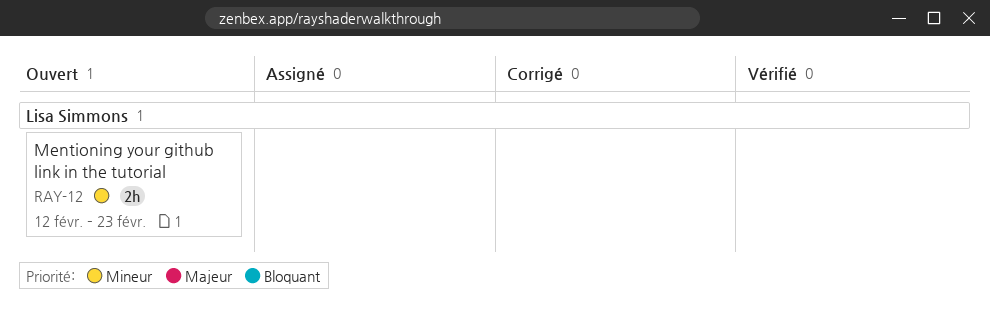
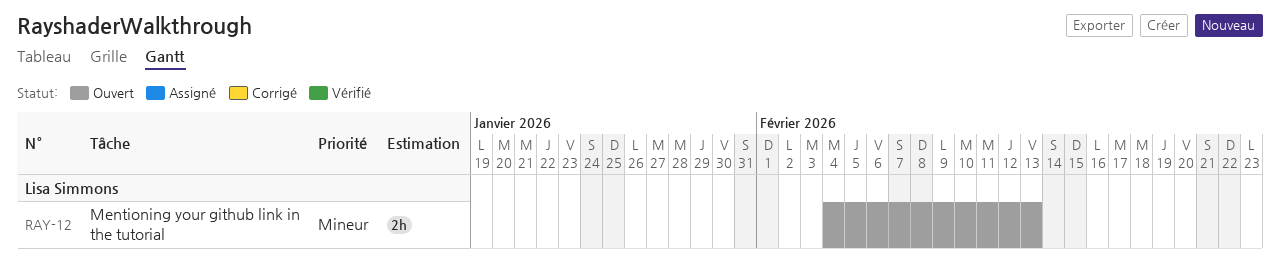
RAY-12, start: Feb 12 -> Feb 4
RAY-12, due: Feb 23 -> Feb 13

